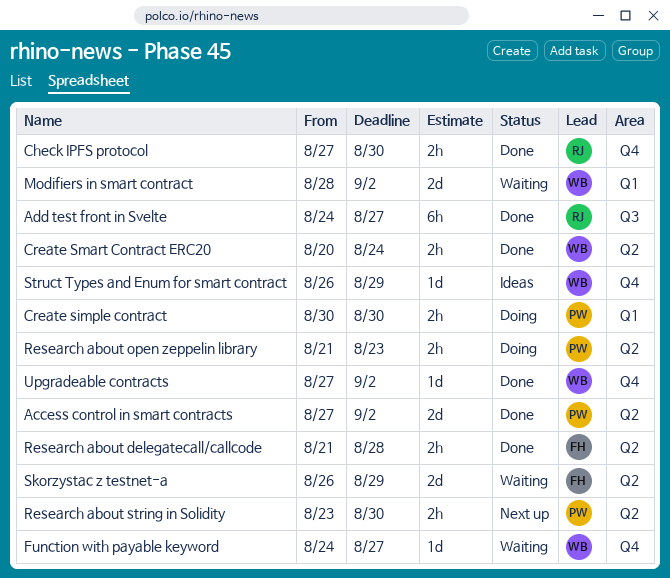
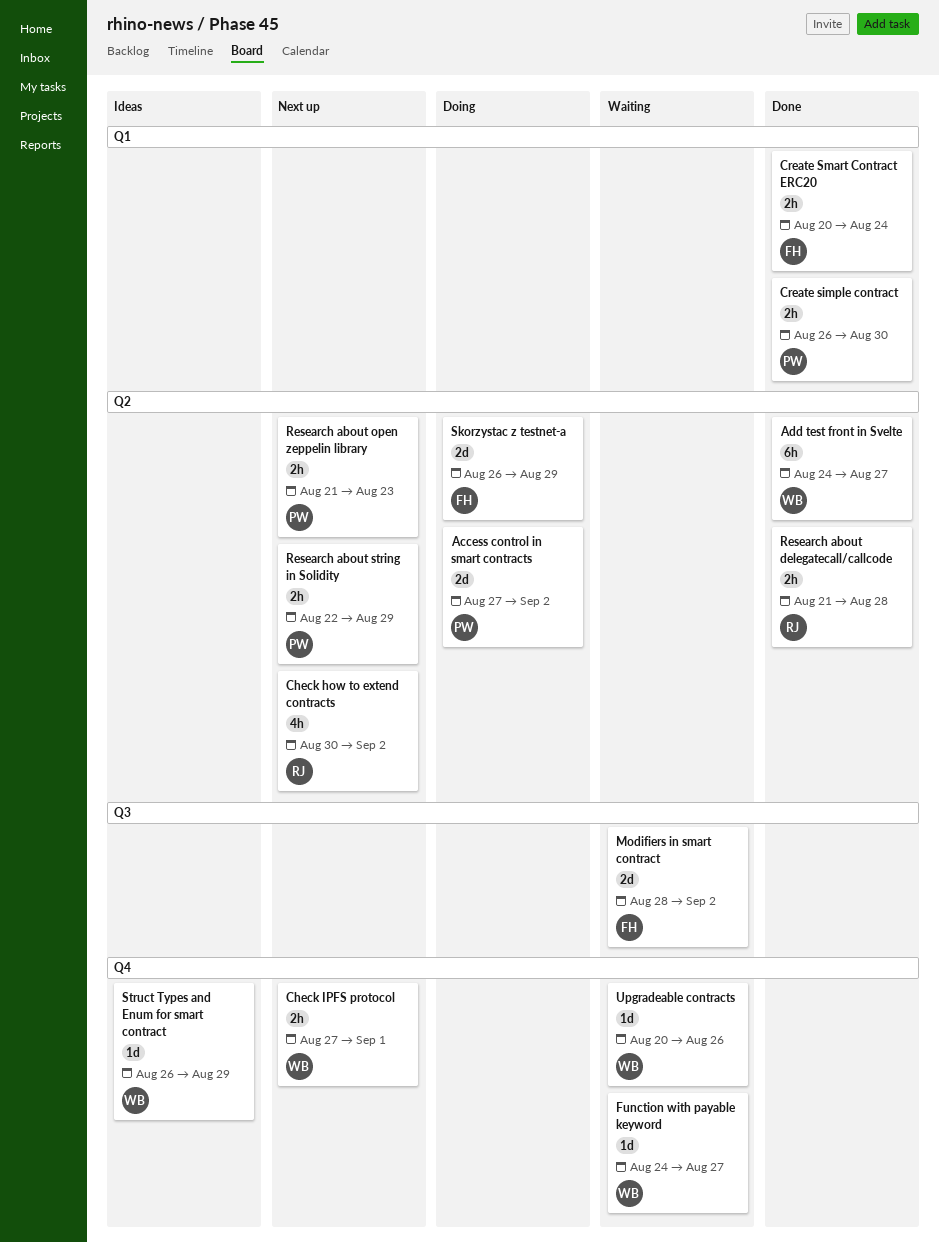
Access control in smart contracts, status: Done -> Doing
Add test front in Svelte, owner: RJ -> WB
Add test front in Svelte, label: Q3 -> Q2
Check how to extend contracts: none -> present
Check IPFS protocol, status: Done -> Next up
Check IPFS protocol, owner: RJ -> WB
Check IPFS protocol, due: Aug 30 -> Sep 1
Create simple contract, status: Doing -> Done
Create simple contract, start: Aug 30 -> Aug 26
Create Smart Contract ERC20, owner: WB -> FH
Create Smart Contract ERC20, label: Q2 -> Q1
Modifiers in smart contract, owner: WB -> FH
Modifiers in smart contract, label: Q1 -> Q3
Research about delegatecall/callcode, owner: FH -> RJ
Research about open zeppelin library, status: Doing -> Next up
Research about string in Solidity, start: Aug 23 -> Aug 22
Research about string in Solidity, due: Aug 30 -> Aug 29
Skorzystac z testnet-a, status: Waiting -> Doing
Upgradeable contracts, status: Done -> Waiting
Upgradeable contracts, start: Aug 27 -> Aug 20
Upgradeable contracts, due: Sep 2 -> Aug 26

